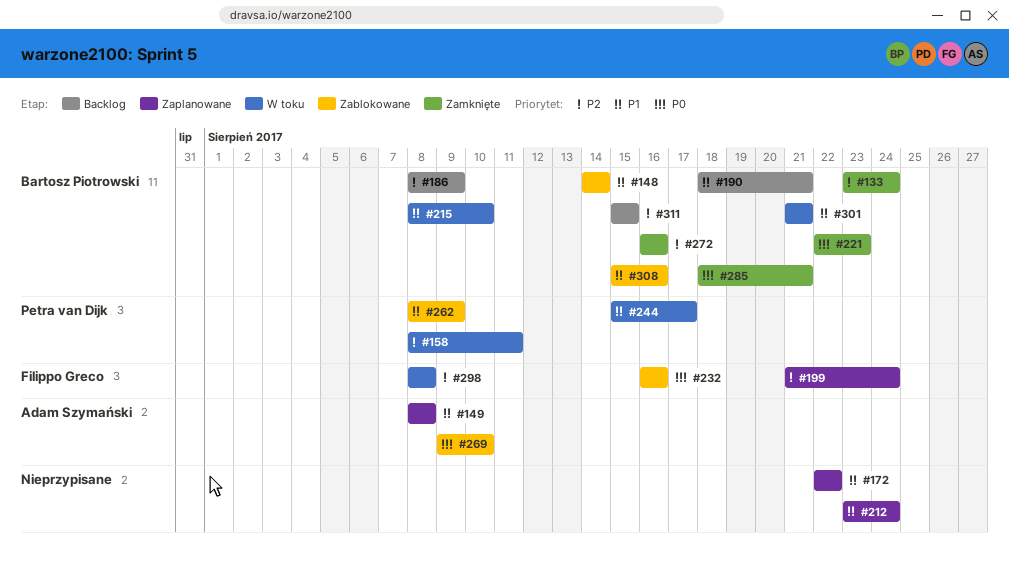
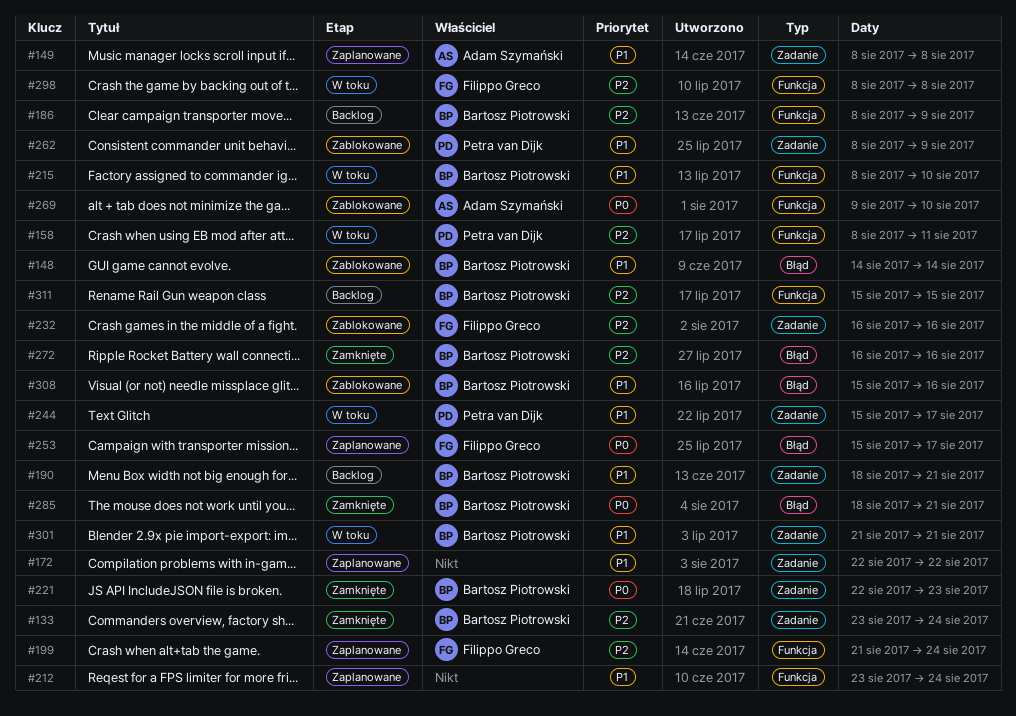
#232, priority: P0 -> P2
#253: none -> present

